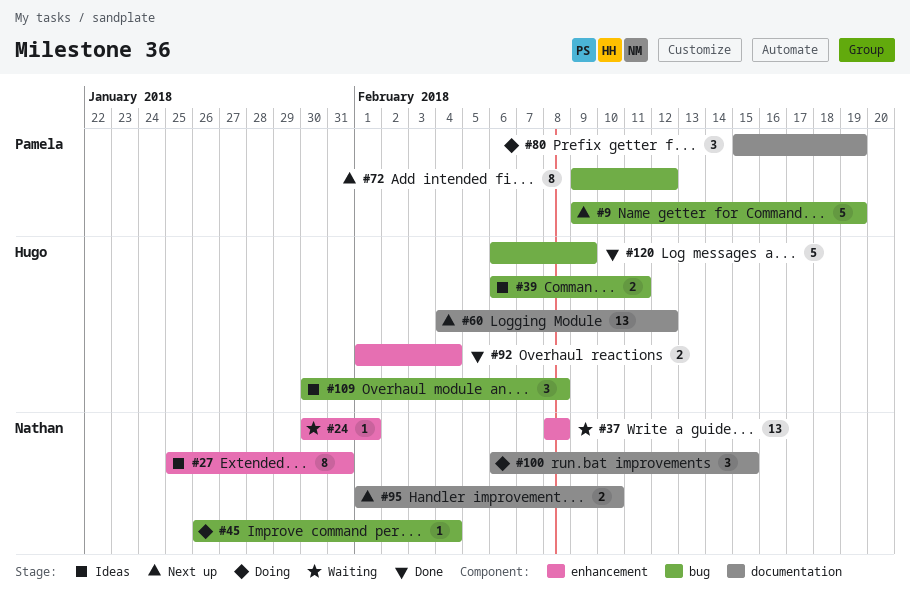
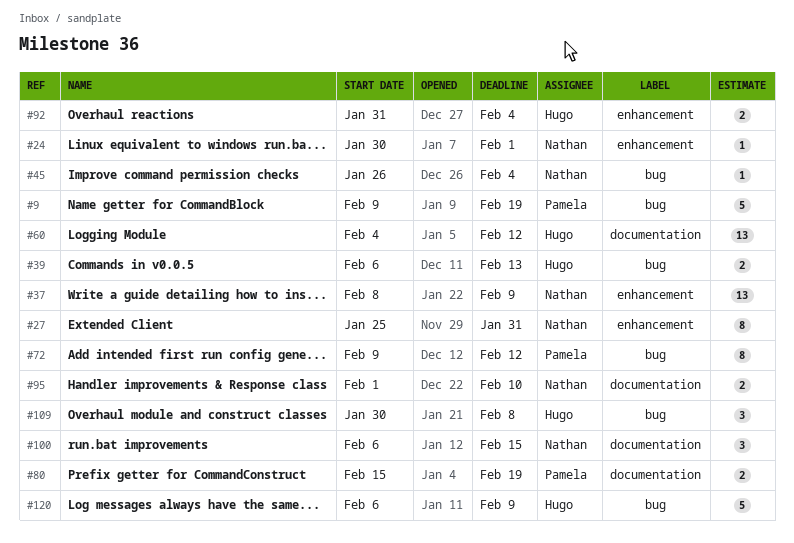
#37, due: Feb 8 -> Feb 9
#39, due: Feb 11 -> Feb 13
#80, estimate: 3 -> 2
#92, start: Feb 1 -> Jan 31

